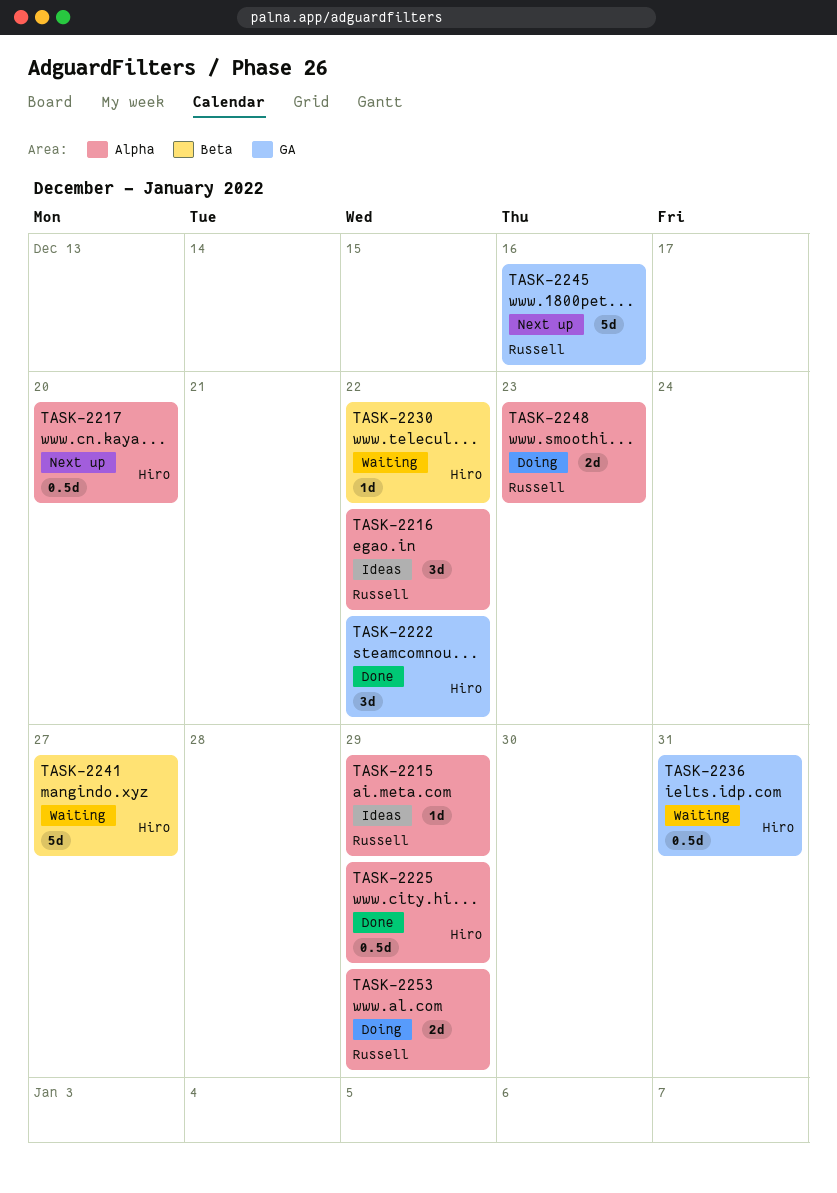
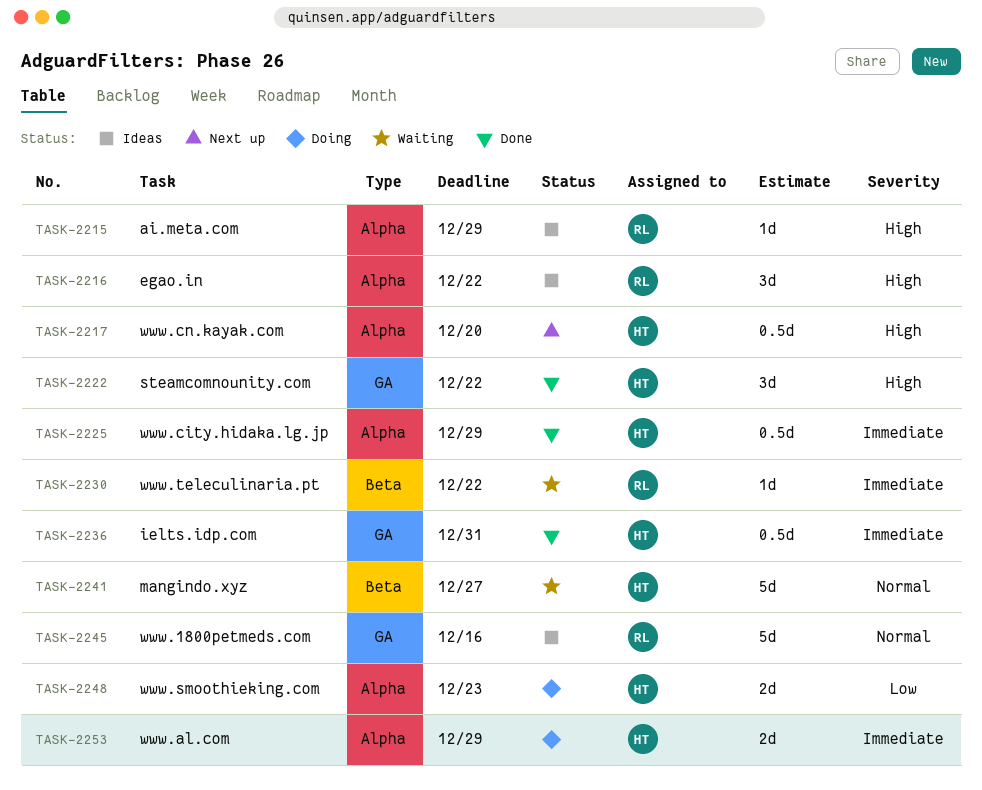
TASK-2230, owner: Hiro -> Russell
TASK-2236, status: Waiting -> Done
TASK-2245, status: Next up -> Ideas
TASK-2248, owner: Russell -> Hiro
TASK-2253, owner: Russell -> Hiro

